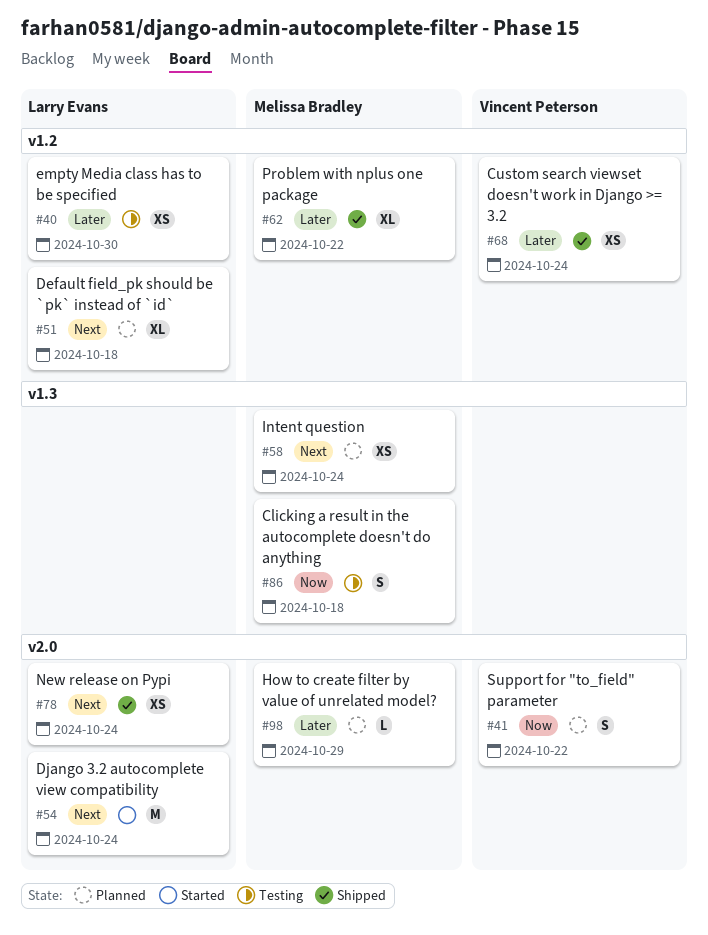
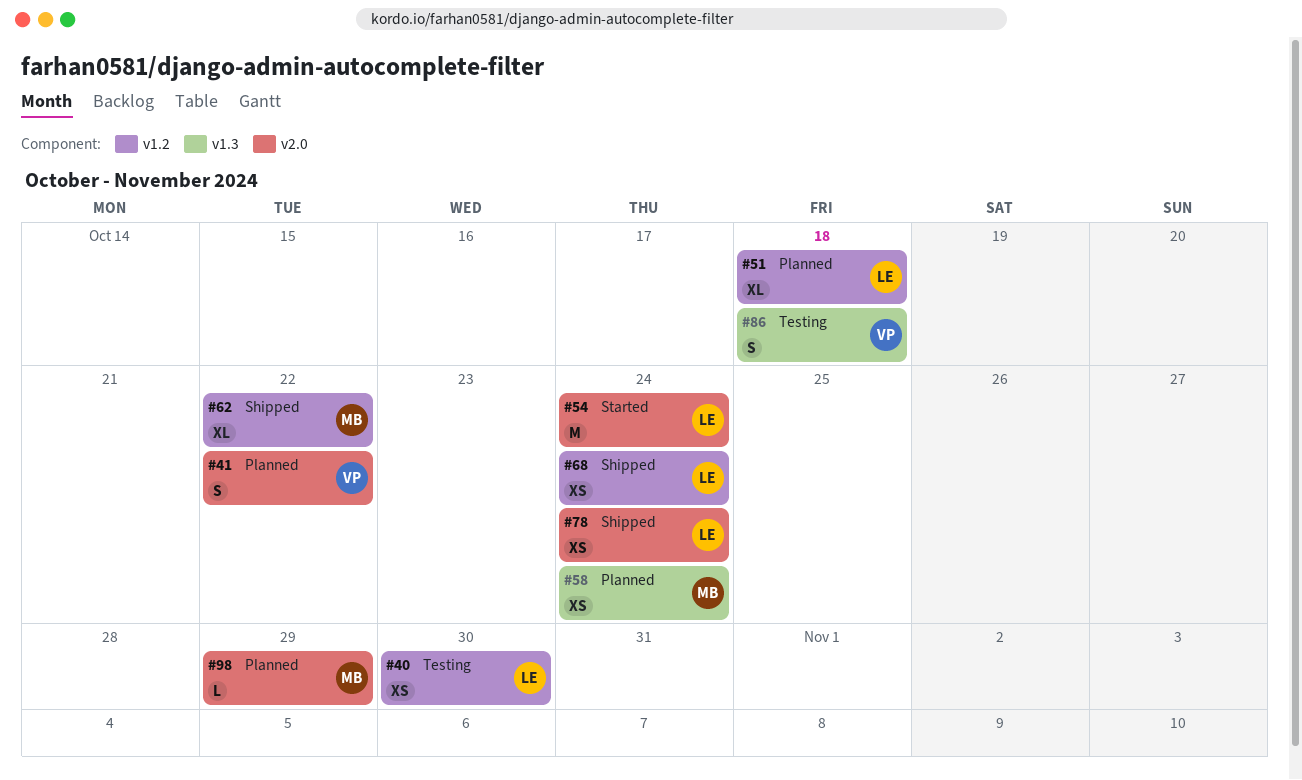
#68, owner: Vincent Peterson -> Larry Evans
#86, owner: Melissa Bradley -> Vincent Peterson

